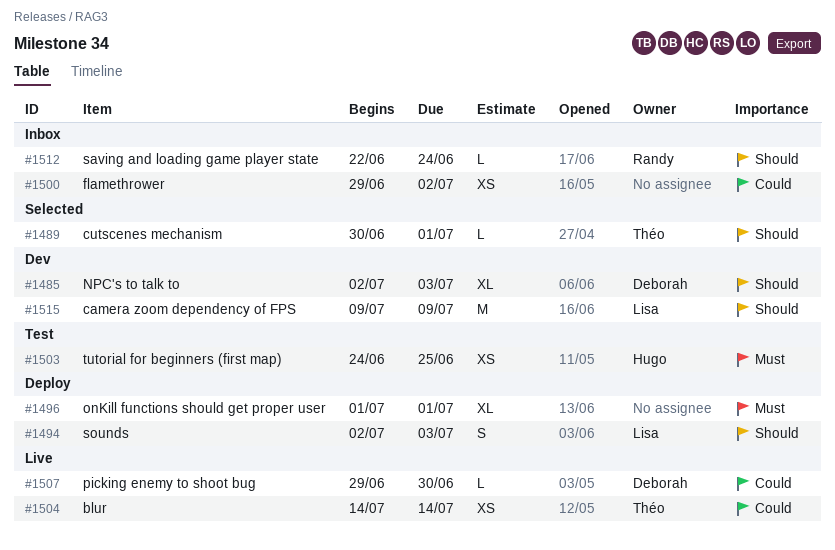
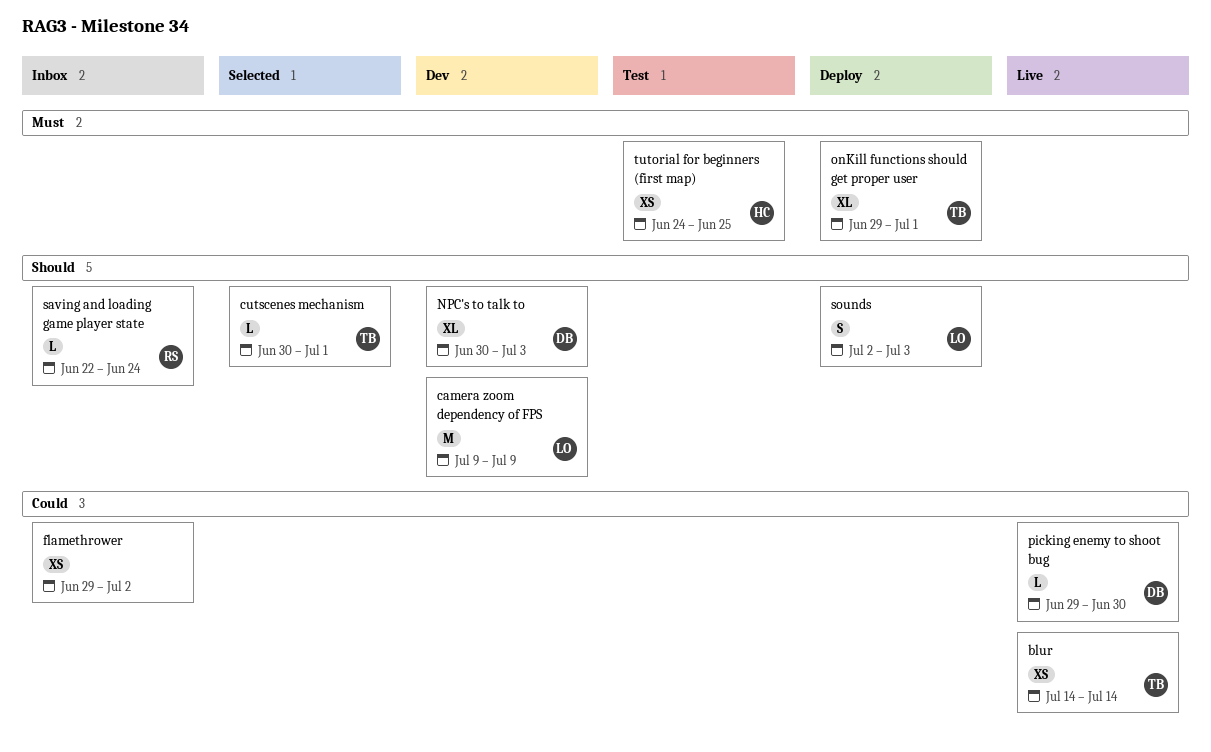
NPC's to talk to, start: Jul 2 -> Jun 30
onKill functions should get proper user, owner: none -> Théo
onKill functions should get proper user, start: Jul 1 -> Jun 29

